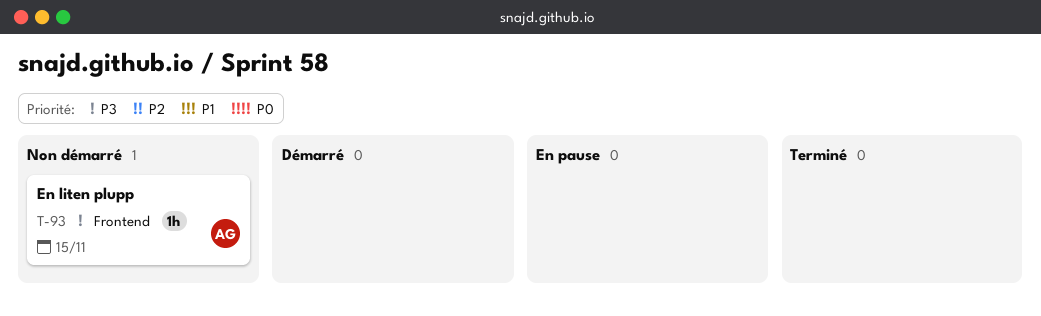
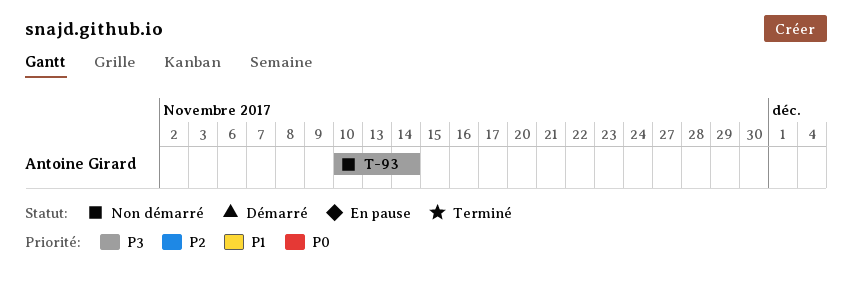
T-93, due: Nov 15 -> Nov 14

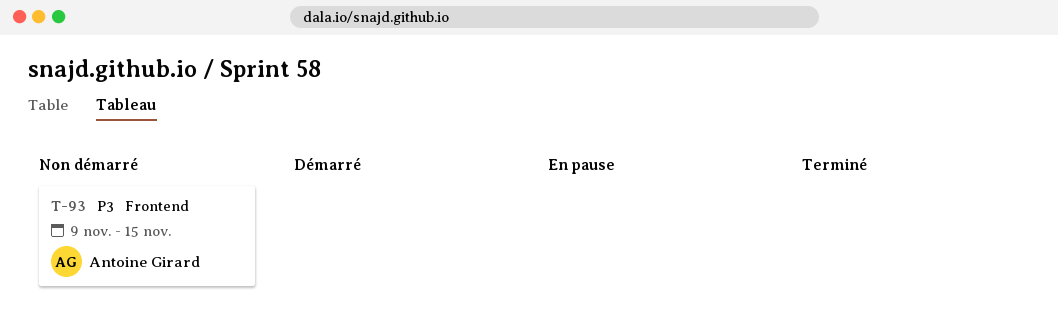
T-93, start: Nov 10 -> Nov 9
T-93, due: Nov 14 -> Nov 15

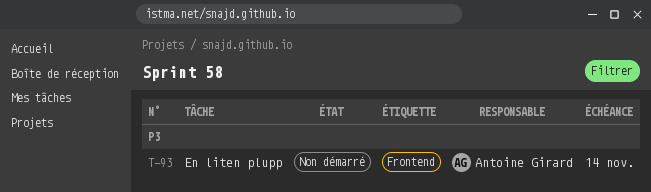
T-93, due: Nov 15 -> Nov 14

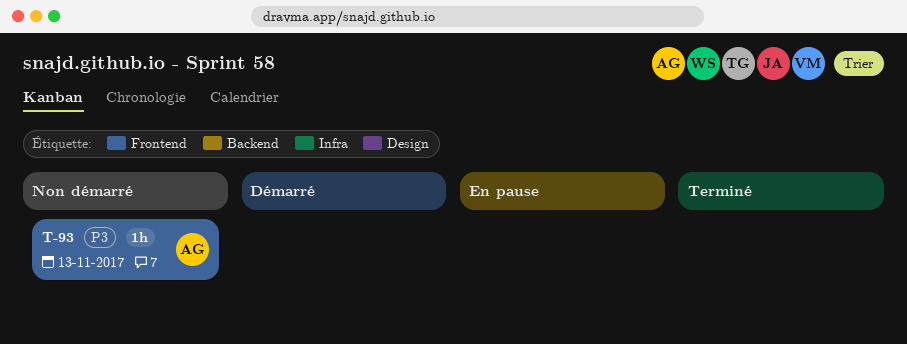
T-93, due: Nov 14 -> Nov 13

